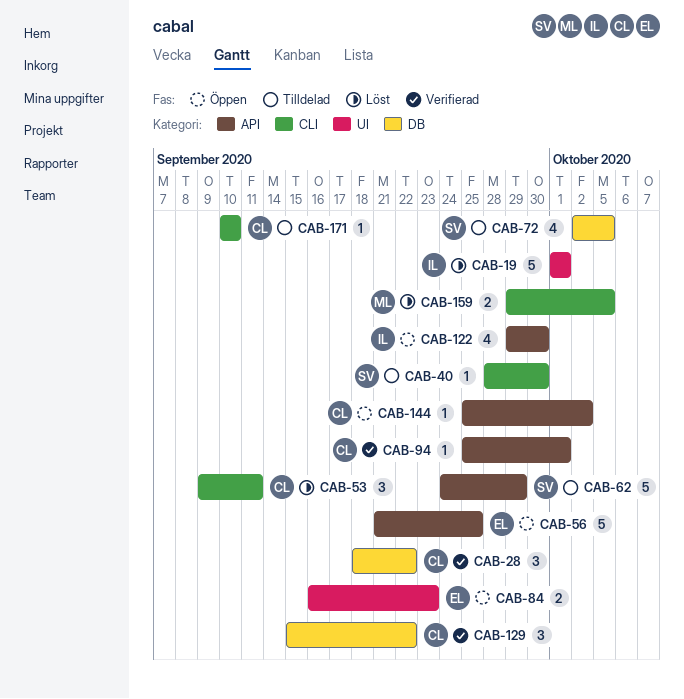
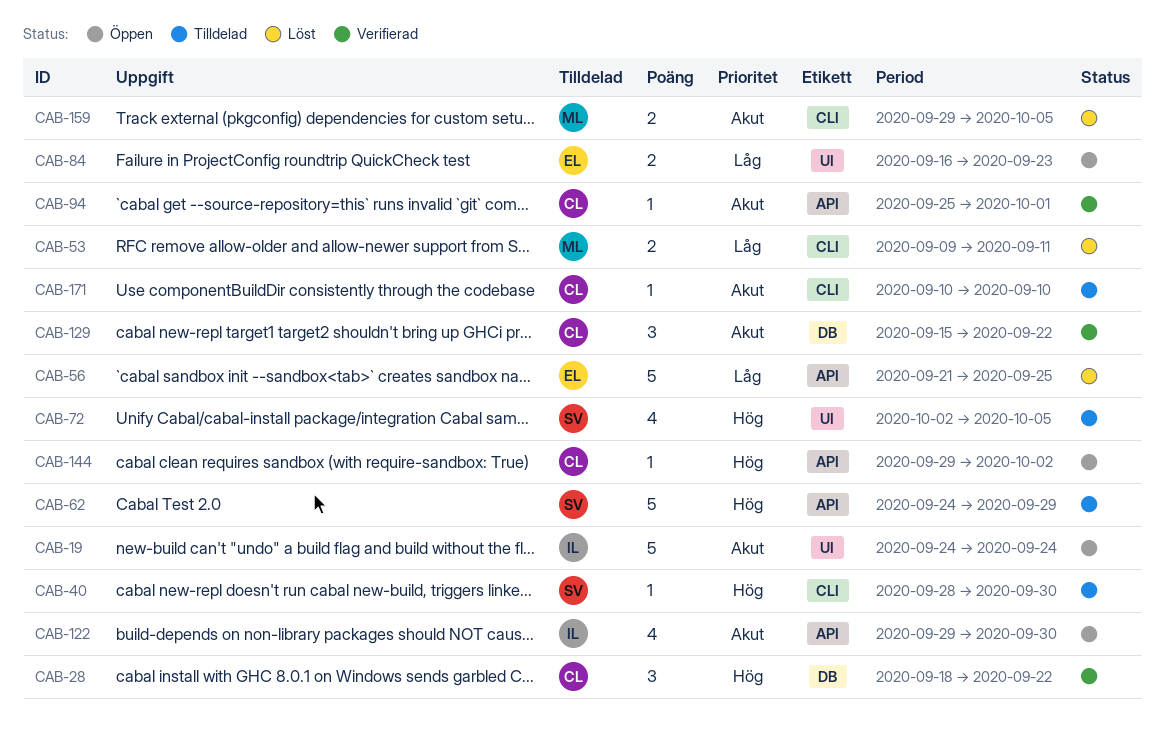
CAB-19, status: Löst -> Öppen
CAB-19, start: Oct 1 -> Sep 24
CAB-19, due: Oct 1 -> Sep 24
CAB-53, owner: CL -> ML
CAB-53, estimate: 3 -> 2
CAB-56, status: Öppen -> Löst
CAB-72, label: DB -> UI
CAB-144, start: Sep 25 -> Sep 29

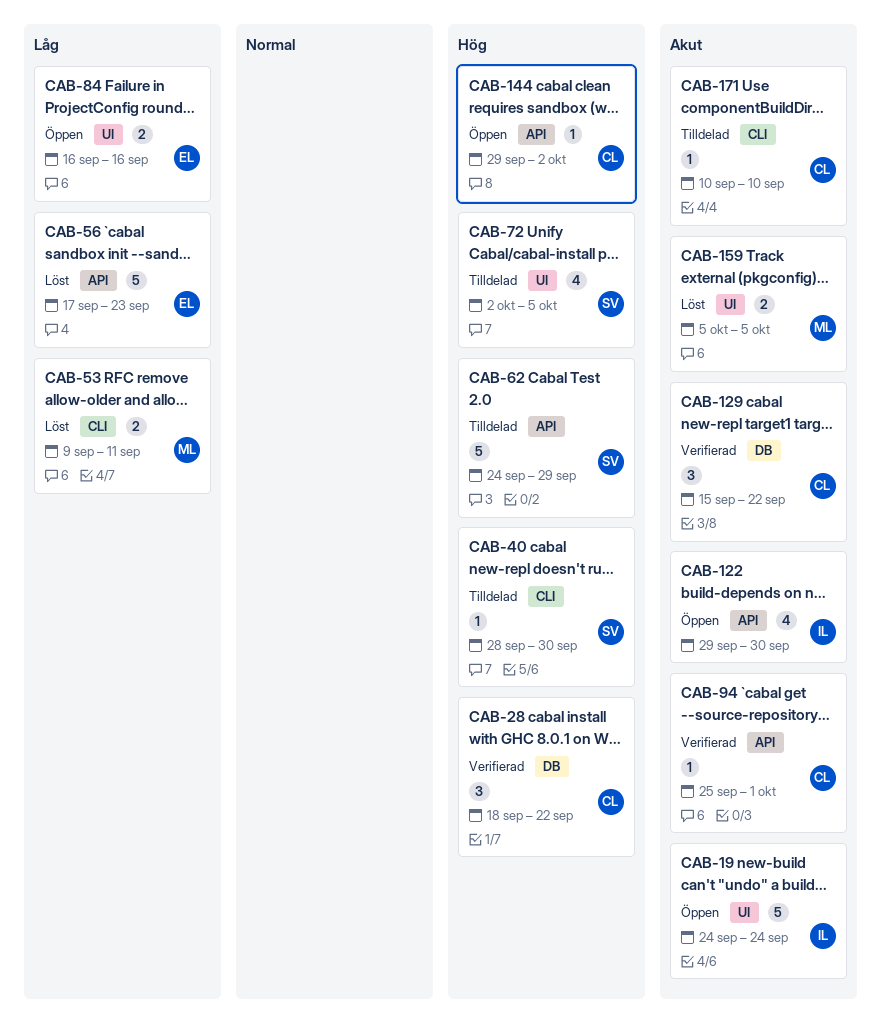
CAB-56, start: Sep 21 -> Sep 17
CAB-56, due: Sep 25 -> Sep 23
CAB-84, due: Sep 23 -> Sep 16
CAB-159, label: CLI -> UI
CAB-159, start: Sep 29 -> Oct 5

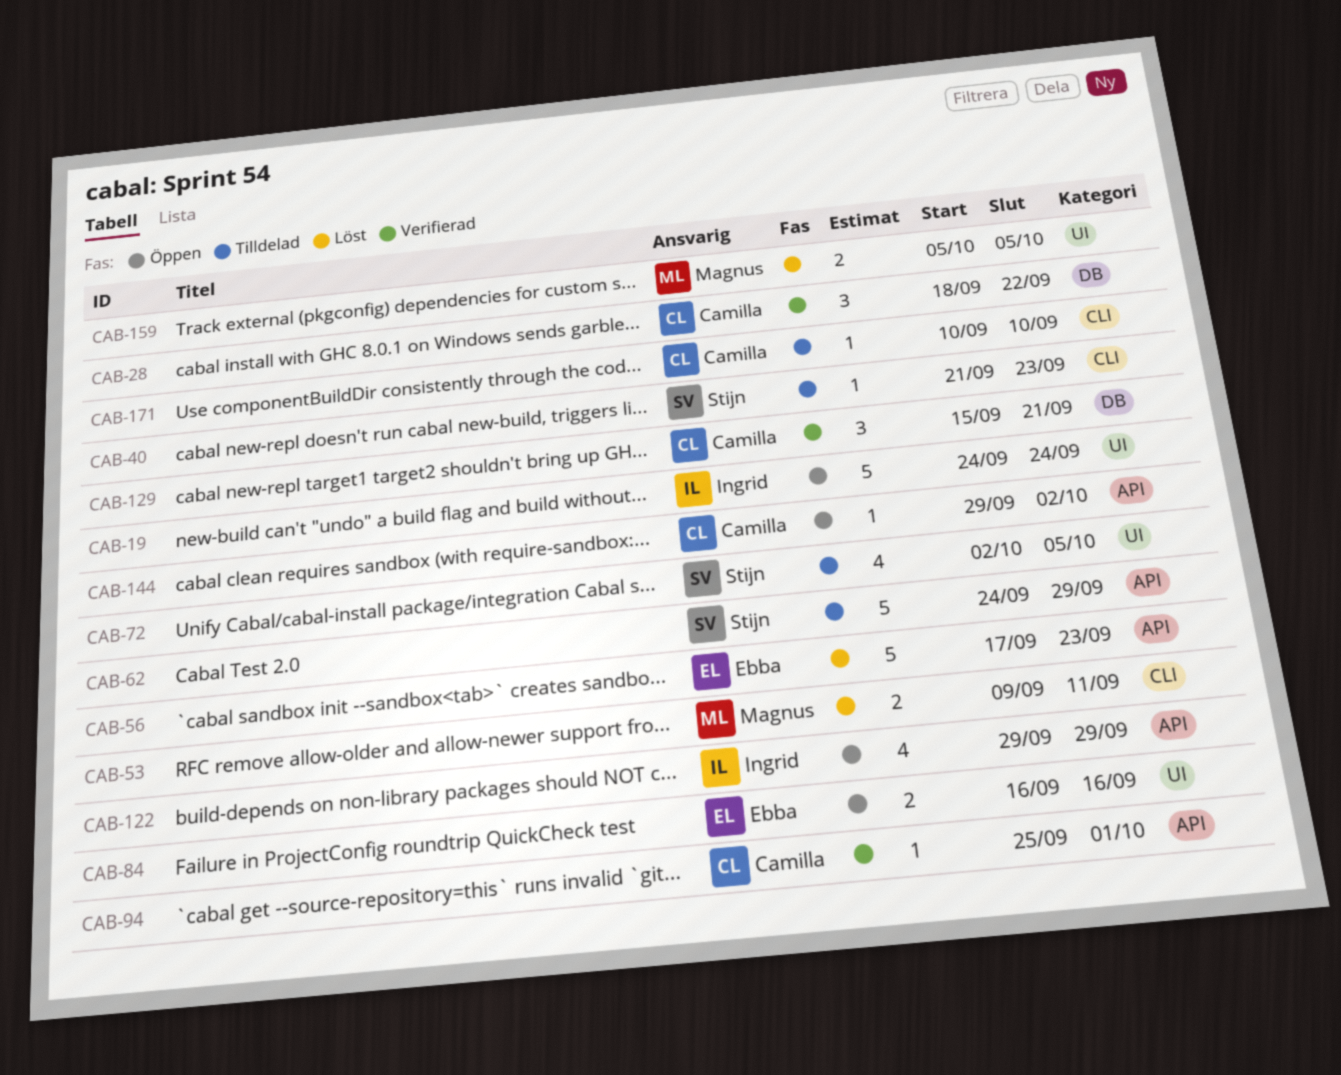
CAB-40, start: Sep 28 -> Sep 21
CAB-40, due: Sep 30 -> Sep 23
CAB-122, due: Sep 30 -> Sep 29
CAB-129, due: Sep 22 -> Sep 21

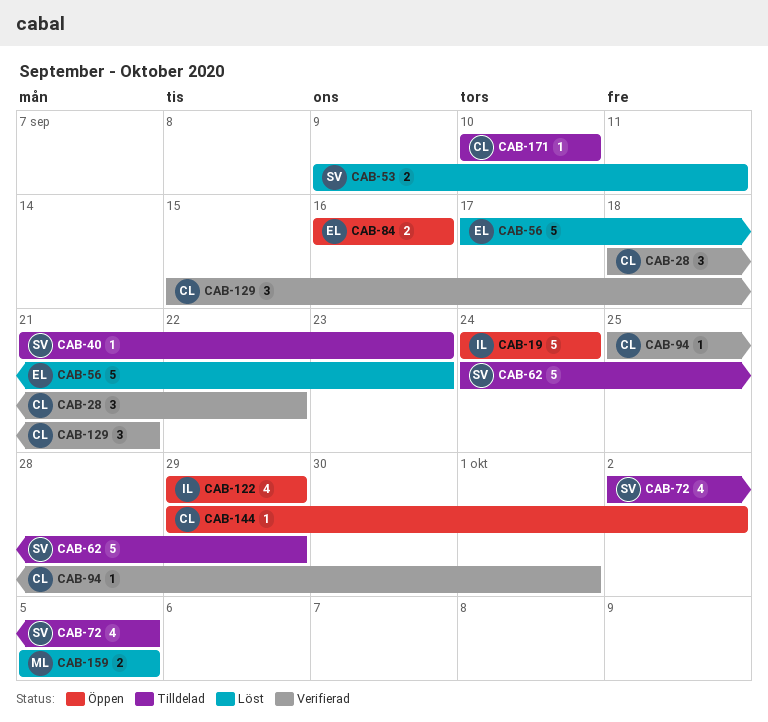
CAB-53, owner: Magnus -> Stijn

